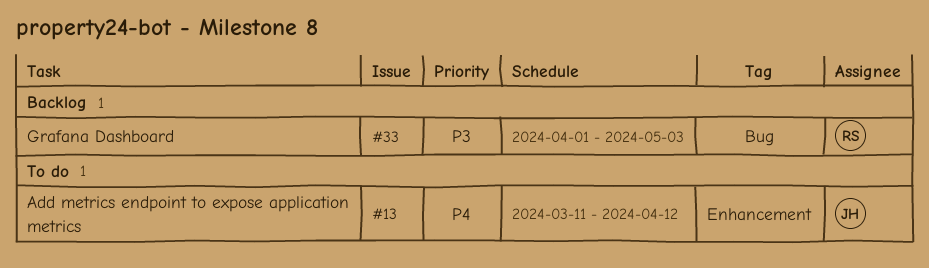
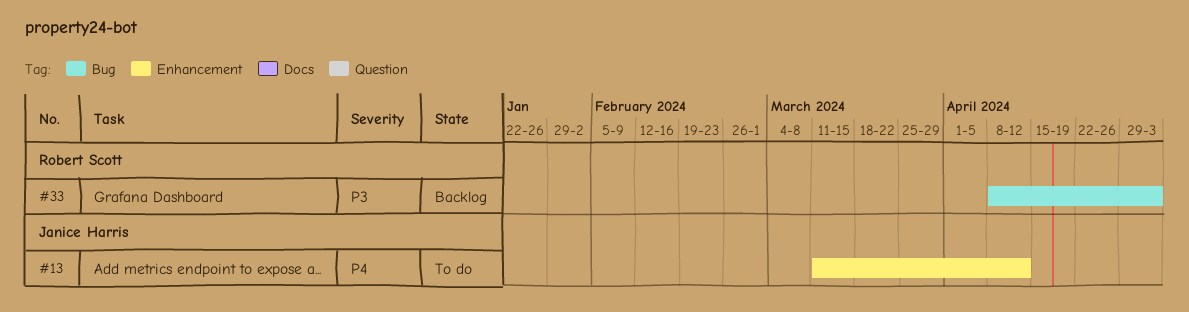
#33, start: Apr 1 -> Apr 8

